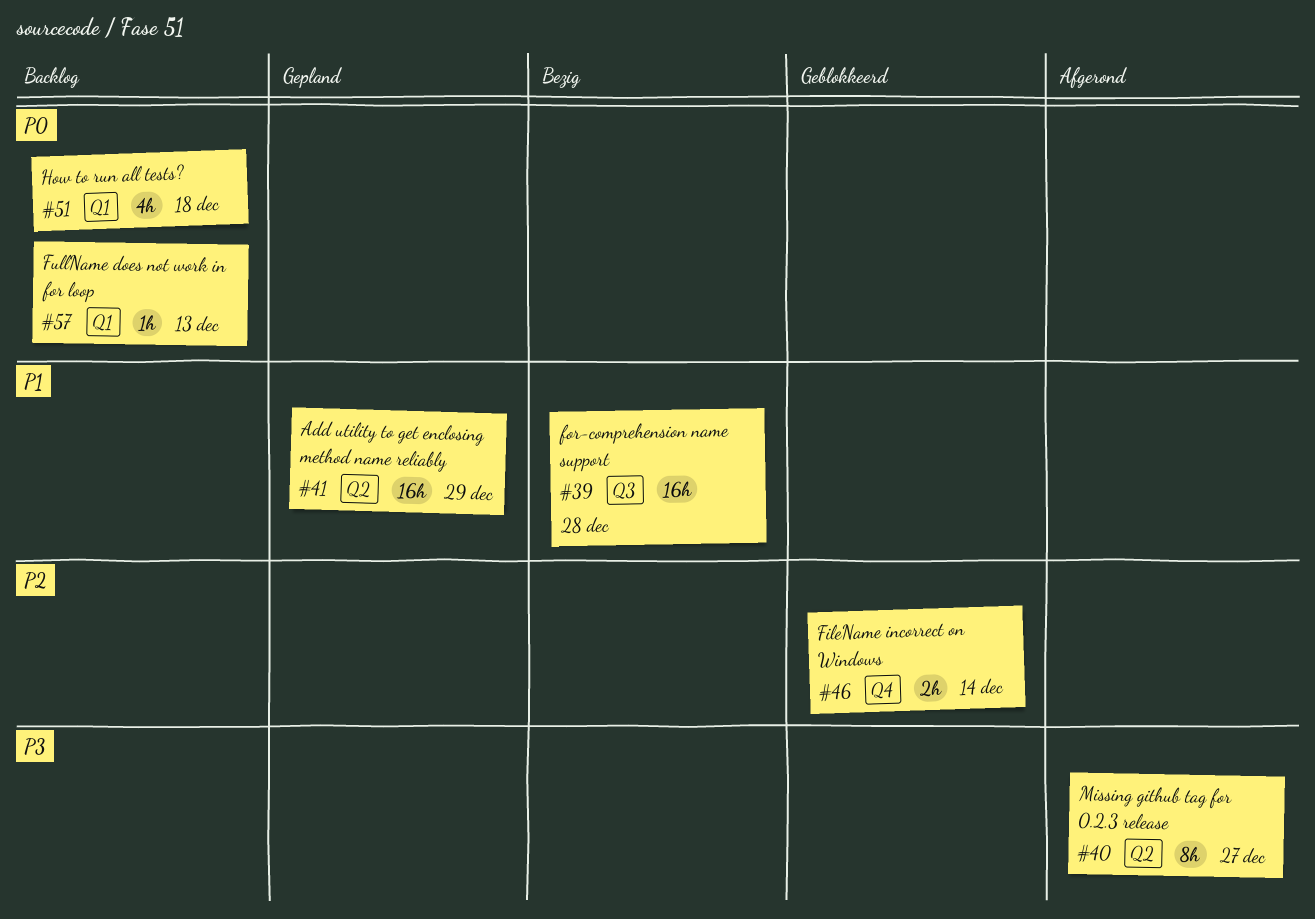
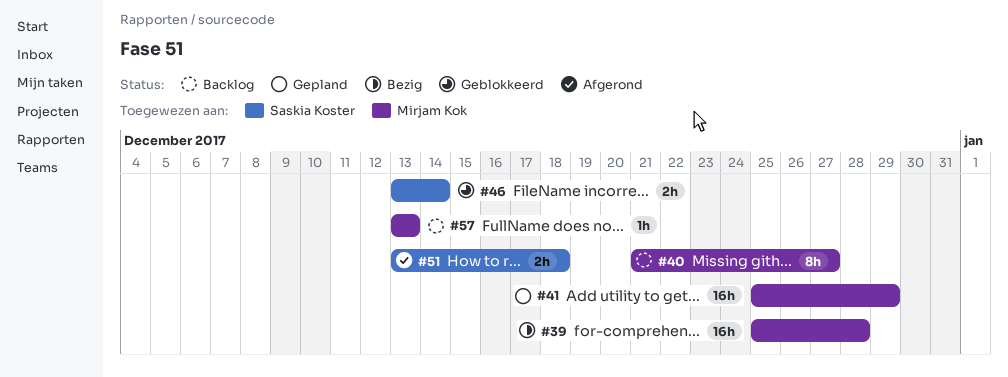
#40, status: Afgerond -> Backlog
#51, status: Backlog -> Afgerond
#51, estimate: 4h -> 2h

